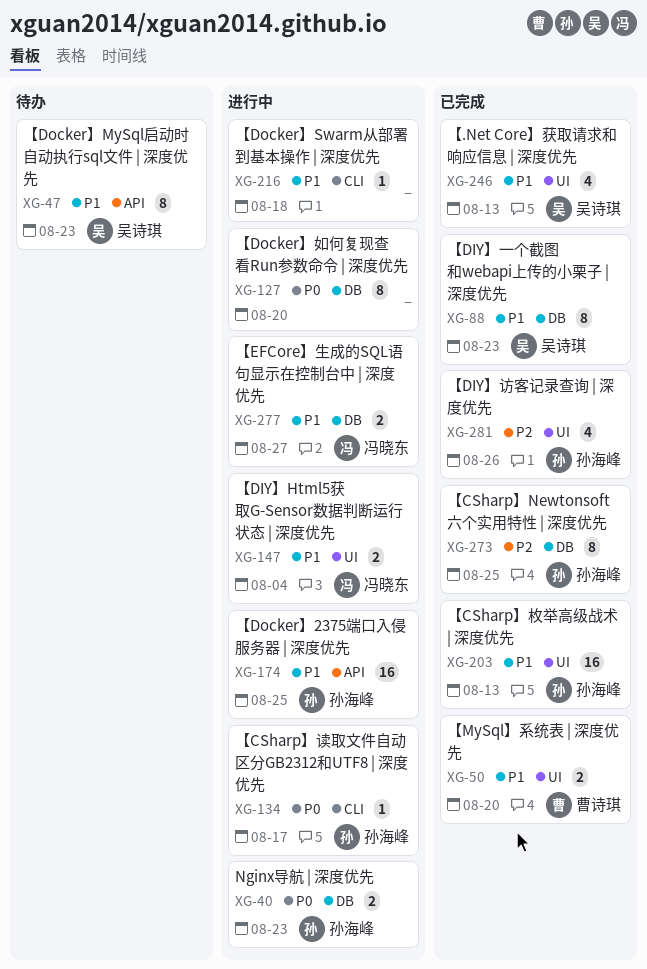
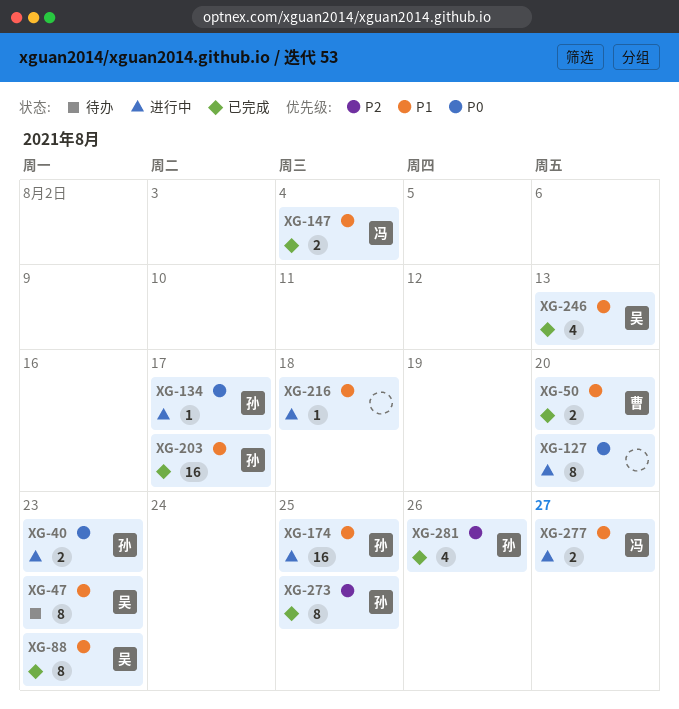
XG-147, status: 进行中 -> 已完成
XG-203, due: Aug 13 -> Aug 17

